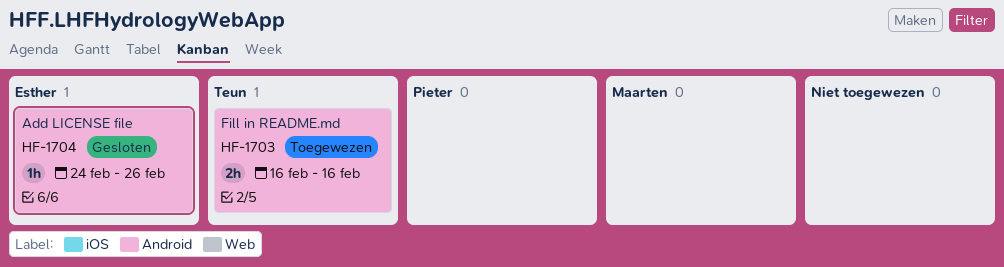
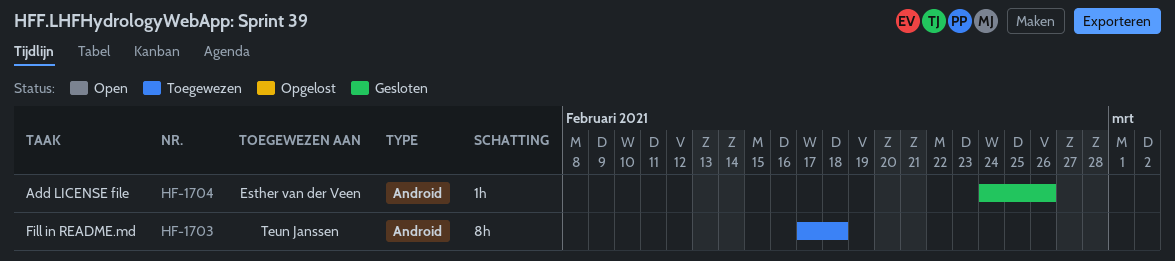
HF-1703, estimate: 2h -> 8h
HF-1703, start: Feb 16 -> Feb 17
HF-1703, due: Feb 16 -> Feb 18

